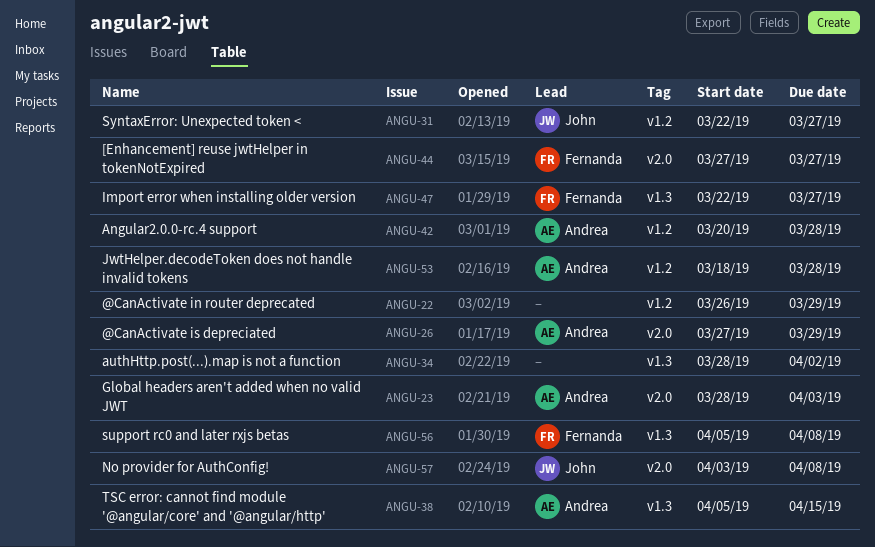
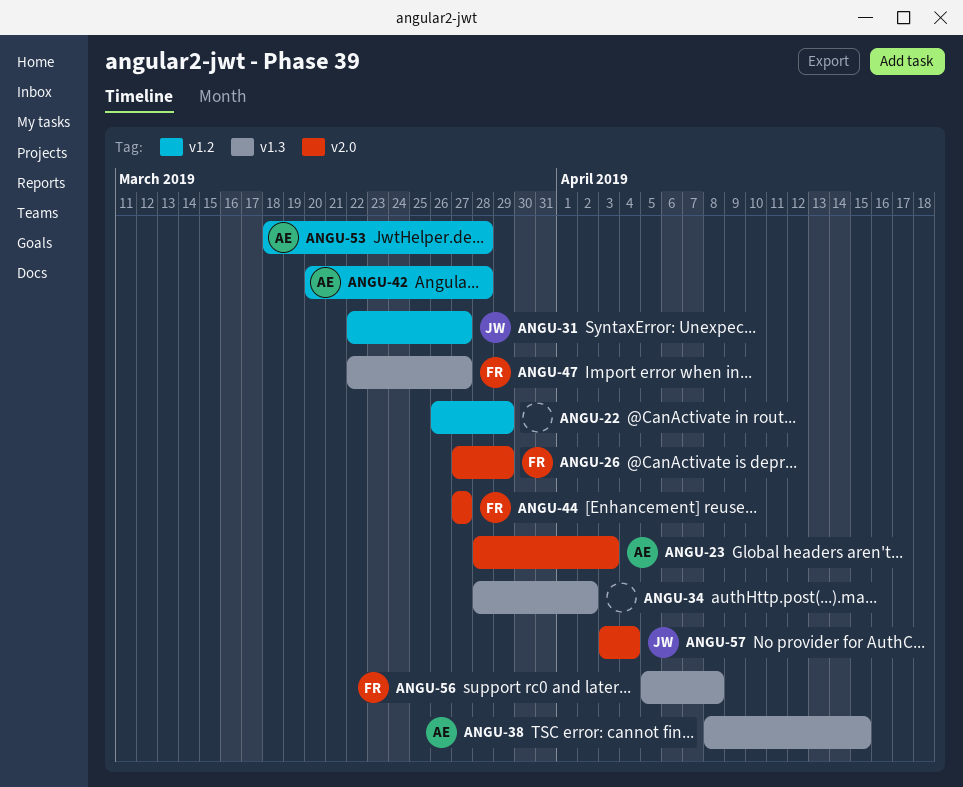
ANGU-26, owner: Andrea -> Fernanda
ANGU-38, start: Apr 5 -> Apr 8
ANGU-57, due: Apr 8 -> Apr 4

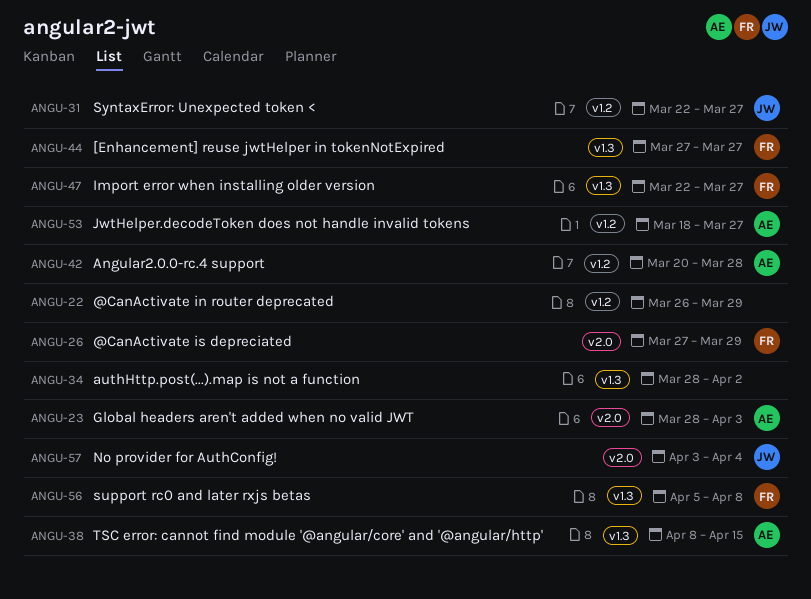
ANGU-44, label: v2.0 -> v1.3
ANGU-53, due: Mar 28 -> Mar 27

